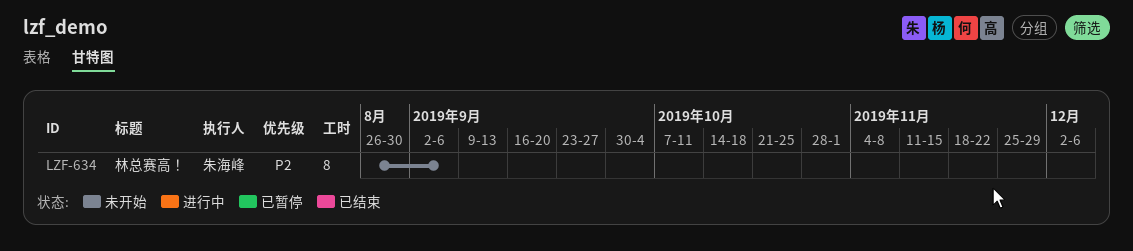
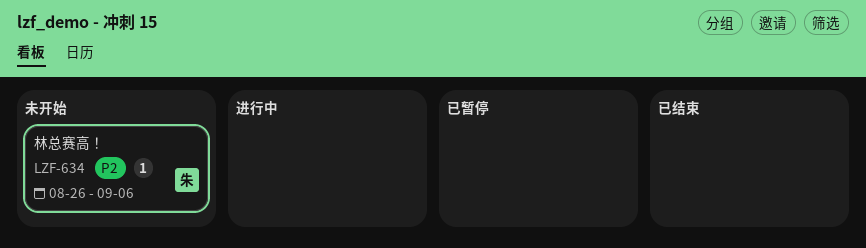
LZF-634, estimate: 8 -> 1

